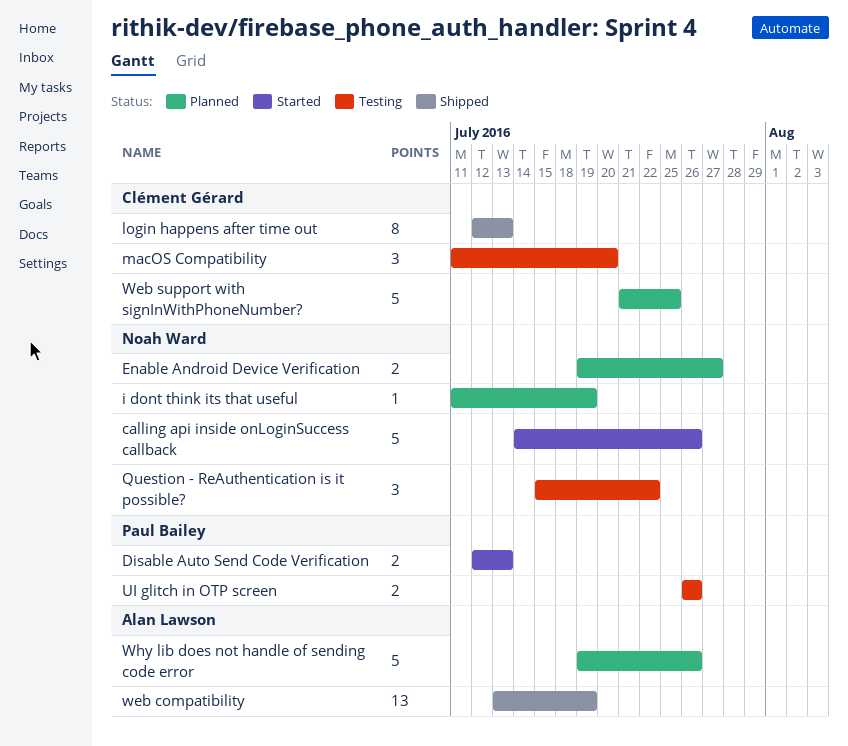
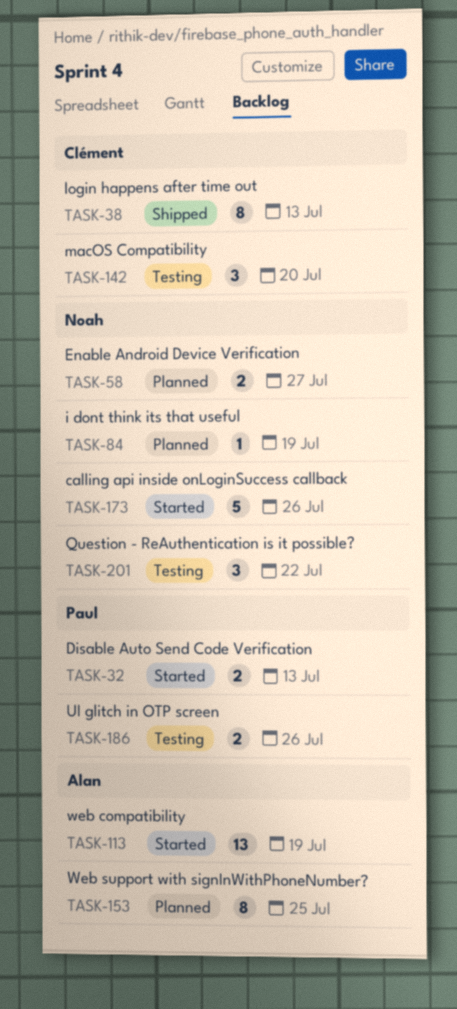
web compatibility, status: Shipped -> Started
Web support with signInWithPhoneNumber?, owner: Clément Gérard -> Alan Lawson
Web support with signInWithPhoneNumber?, estimate: 5 -> 8
Why lib does not handle of sending code error: present -> none

